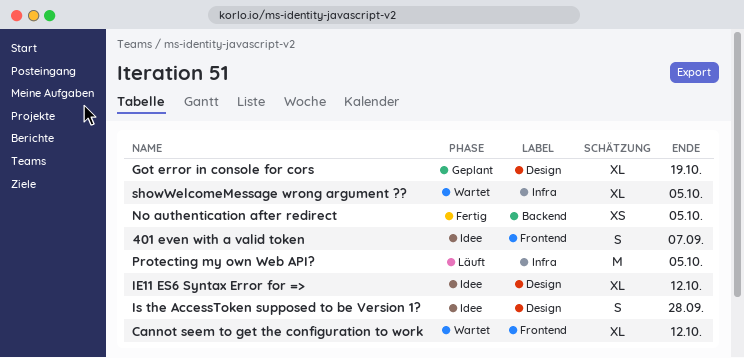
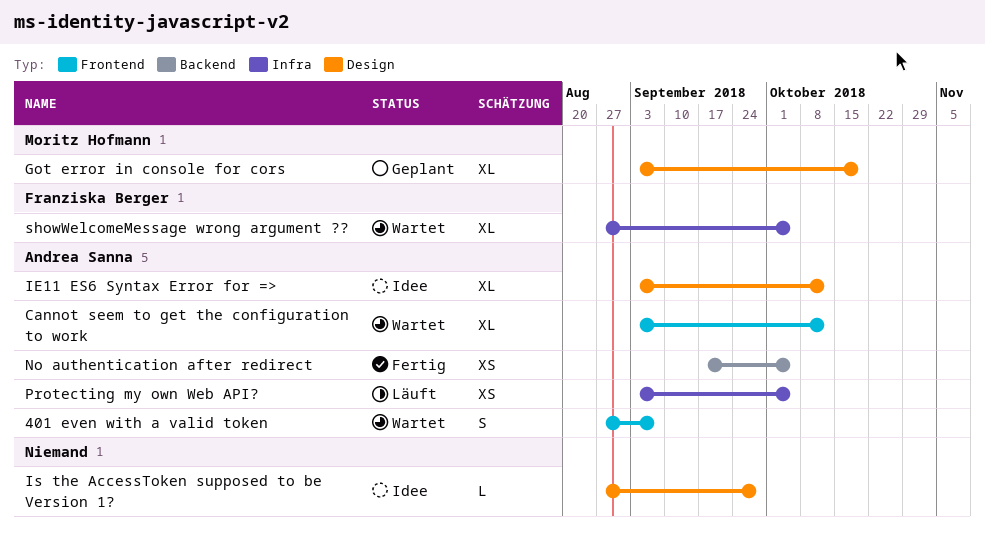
401 even with a valid token, status: Idee -> Wartet
Is the AccessToken supposed to be Version 1?, estimate: S -> L
Protecting my own Web API?, estimate: M -> XS

